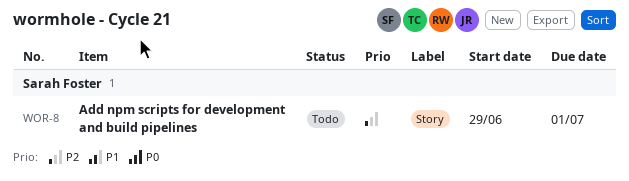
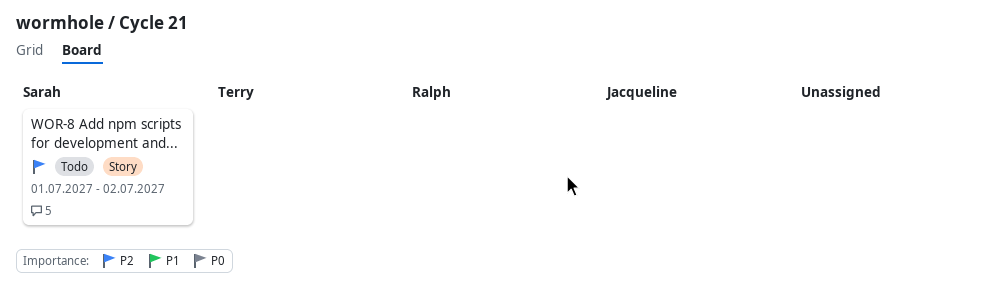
WOR-8, start: Jun 29 -> Jul 1
WOR-8, due: Jul 1 -> Jul 2

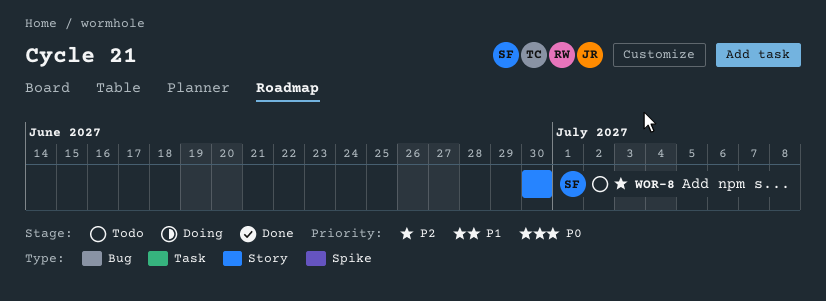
WOR-8, start: Jul 1 -> Jun 30
WOR-8, due: Jul 2 -> Jun 30

